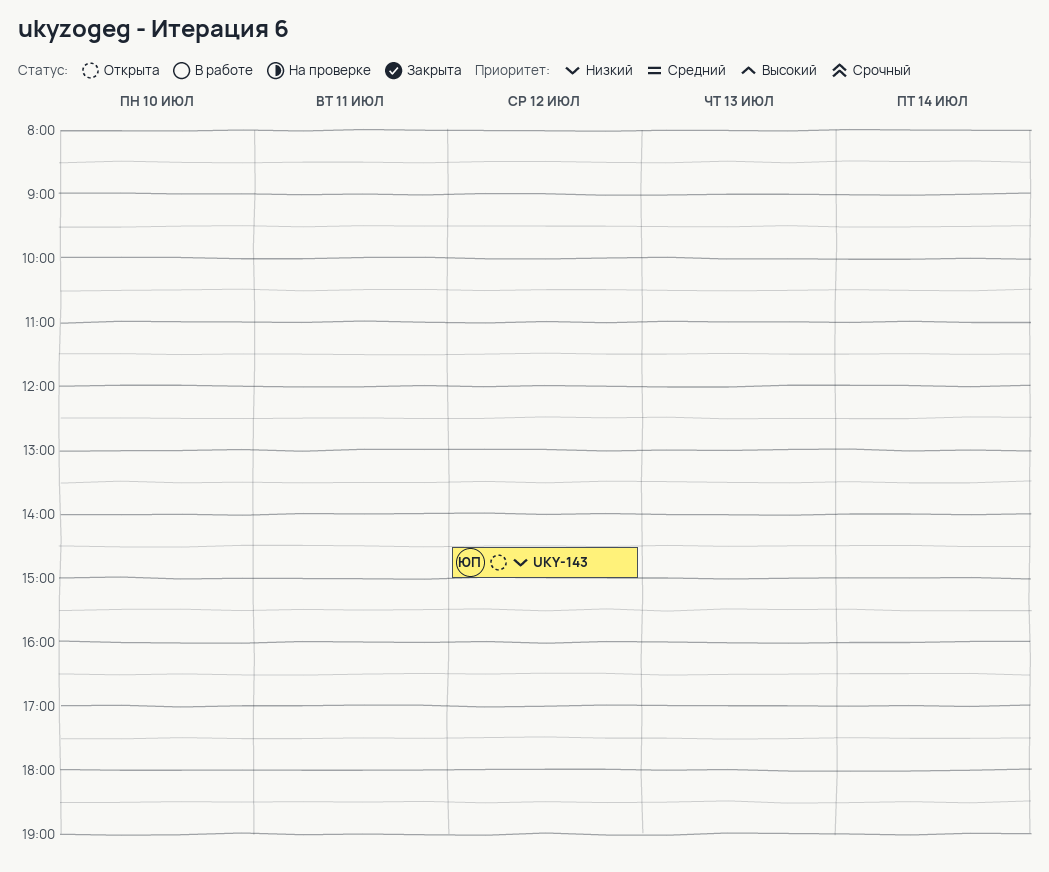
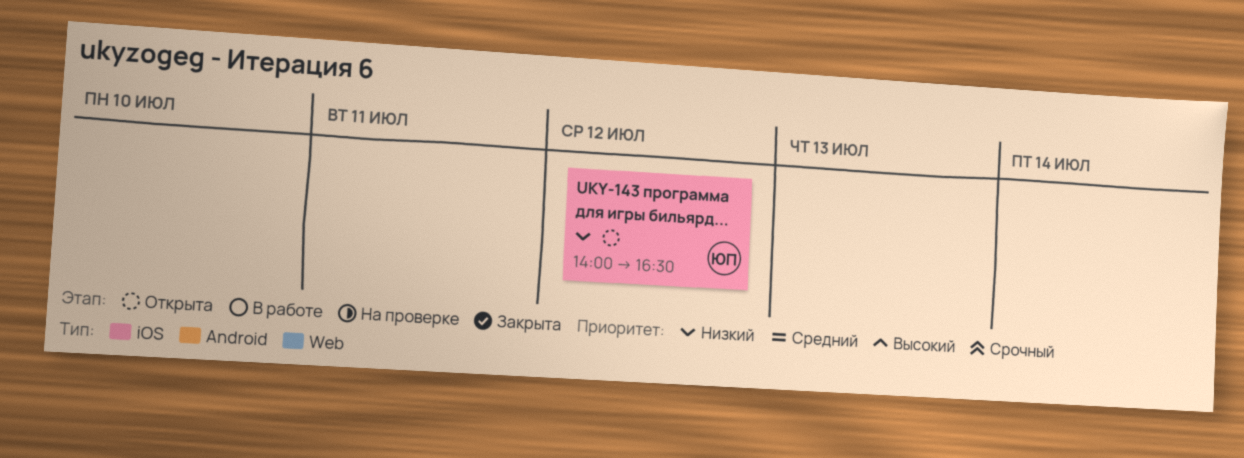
UKY-143, begins: 14:30 -> 14:00
UKY-143, ends: 15:00 -> 16:30

